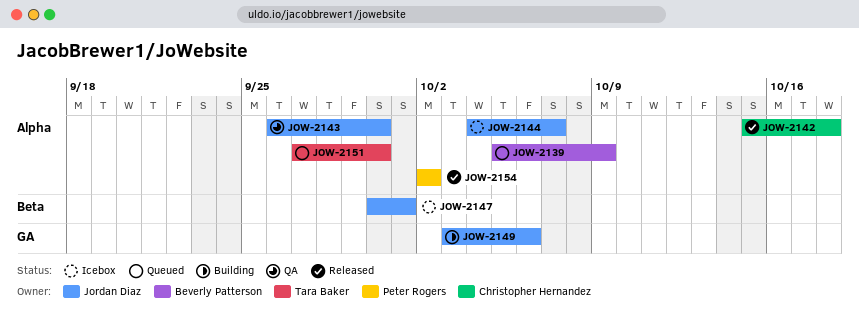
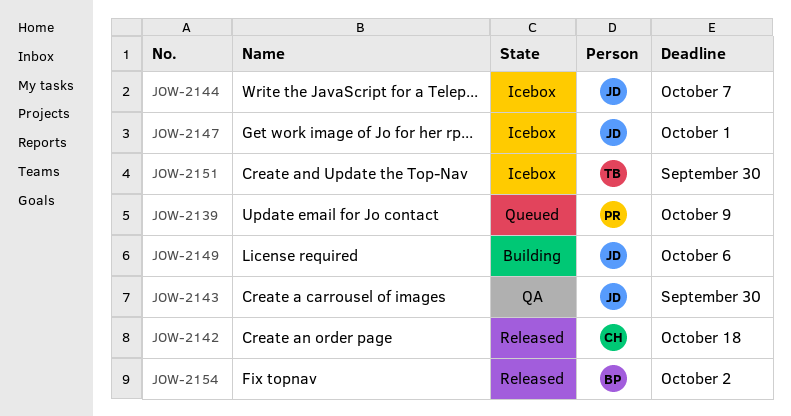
JOW-2139, owner: Beverly Patterson -> Peter Rogers
JOW-2151, status: Queued -> Icebox
JOW-2154, owner: Peter Rogers -> Beverly Patterson

